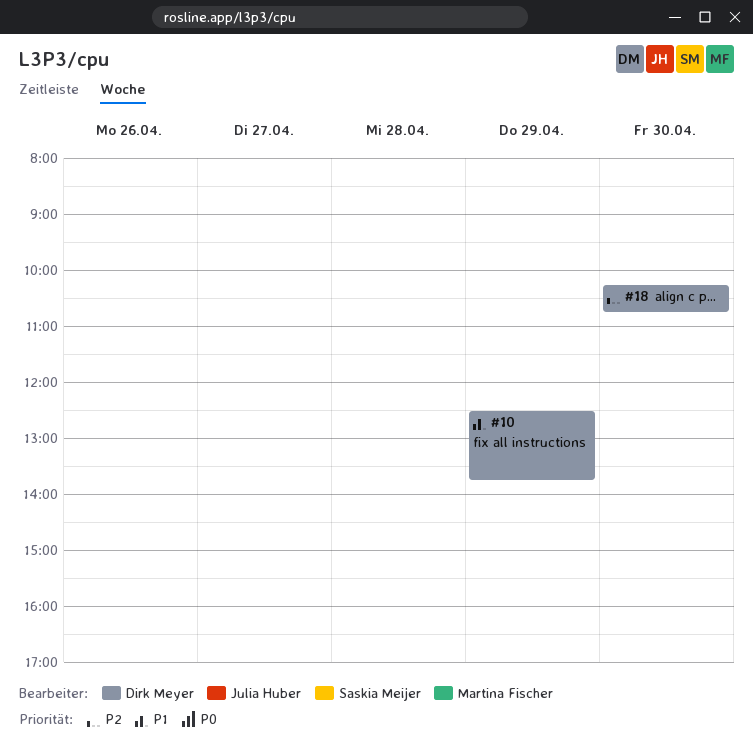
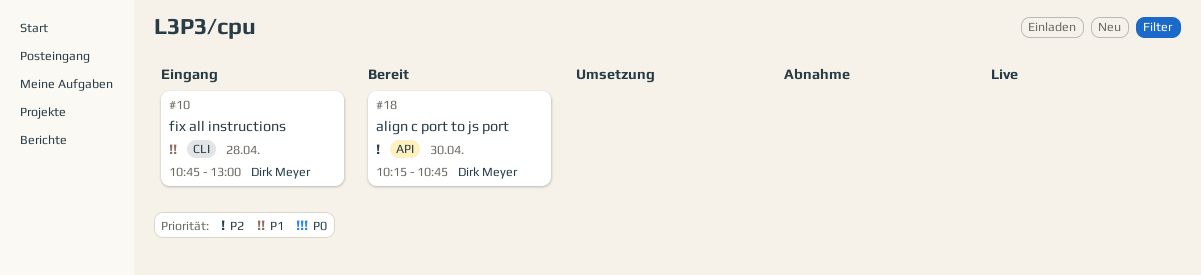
#10, day: Apr 29 -> Apr 28
#10, begins: 12:30 -> 10:45
#10, ends: 13:45 -> 13:00

